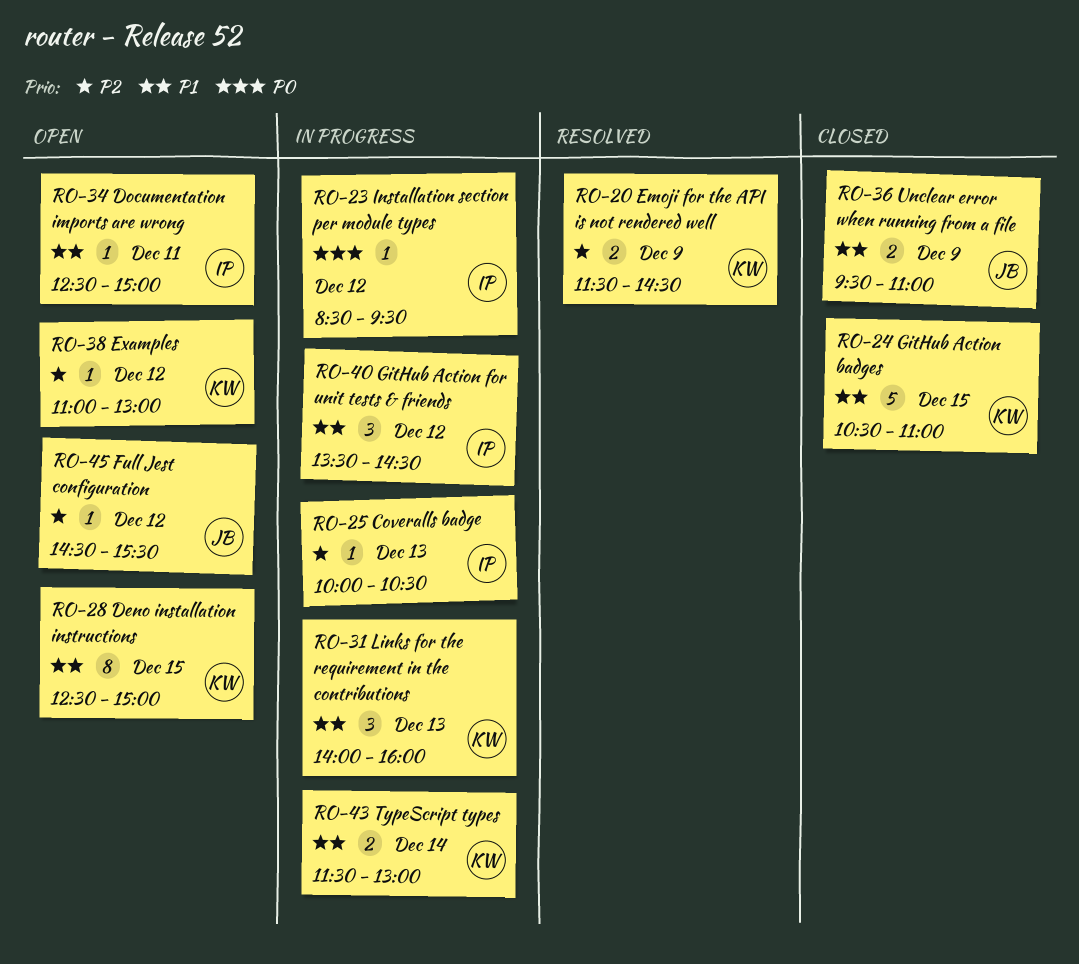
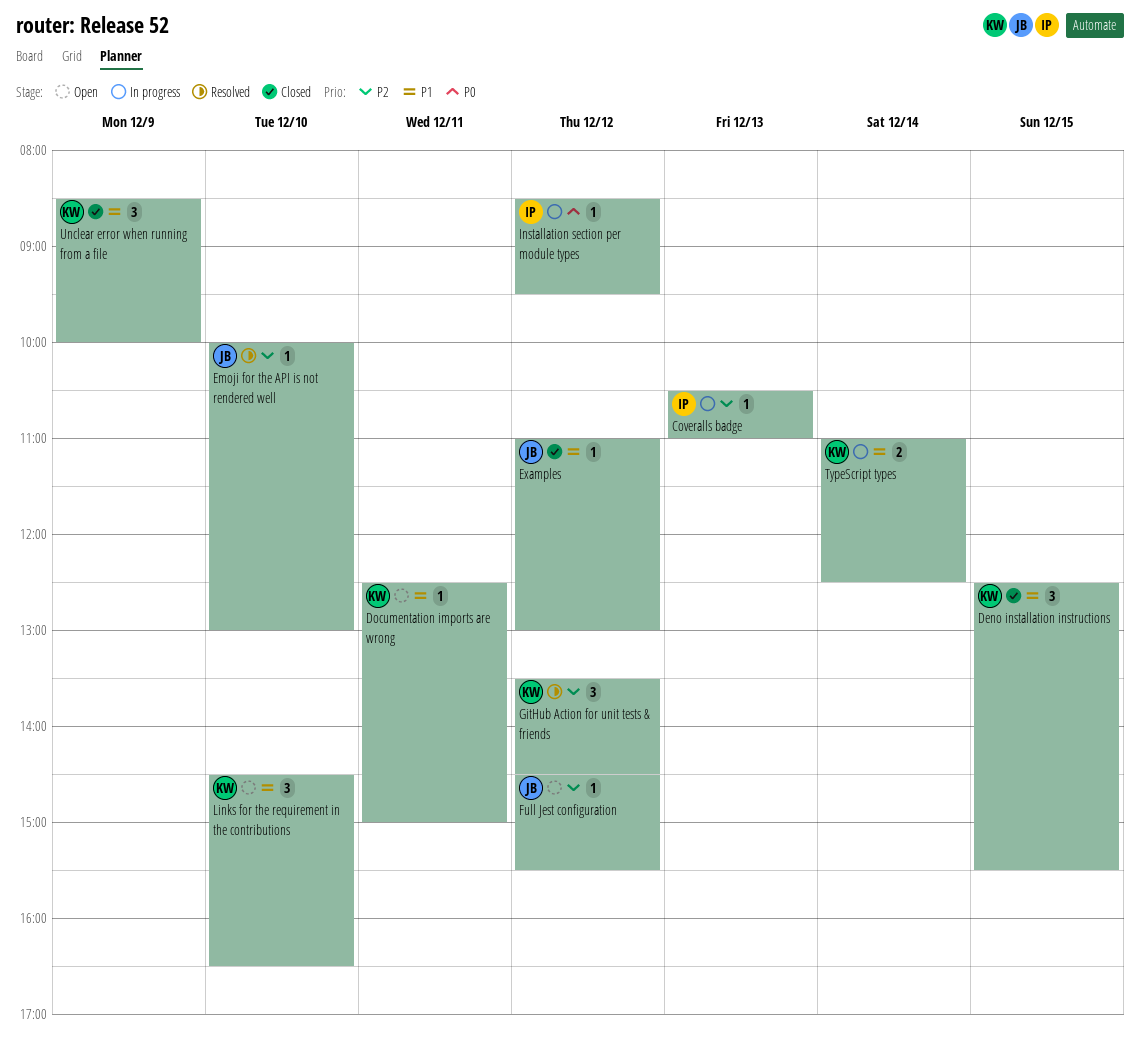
Coveralls badge, begins: 10:00 -> 10:30
Coveralls badge, ends: 10:30 -> 11:00
Deno installation instructions, status: Open -> Closed
Deno installation instructions, estimate: 8 -> 3
Deno installation instructions, ends: 15:00 -> 15:30
Documentation imports are wrong, owner: IP -> KW
Emoji for the API is not rendered well, owner: KW -> JB
Emoji for the API is not rendered well, estimate: 2 -> 1
Emoji for the API is not rendered well, day: Dec 9 -> Dec 10
Emoji for the API is not rendered well, begins: 11:30 -> 10:00
Emoji for the API is not rendered well, ends: 14:30 -> 13:00
Examples, status: Open -> Closed
Examples, owner: KW -> JB
Examples, priority: P2 -> P1
GitHub Action badges: present -> none
GitHub Action for unit tests & friends, status: In progress -> Resolved
GitHub Action for unit tests & friends, owner: IP -> KW
GitHub Action for unit tests & friends, priority: P1 -> P2
Links for the requirement in the contributions, status: In progress -> Open
Links for the requirement in the contributions, day: Dec 13 -> Dec 10
Links for the requirement in the contributions, begins: 14:00 -> 14:30
Links for the requirement in the contributions, ends: 16:00 -> 16:30
TypeScript types, begins: 11:30 -> 11:00
TypeScript types, ends: 13:00 -> 12:30
Unclear error when running from a file, owner: JB -> KW
Unclear error when running from a file, estimate: 2 -> 3
Unclear error when running from a file, begins: 09:30 -> 08:30
Unclear error when running from a file, ends: 11:00 -> 10:00

